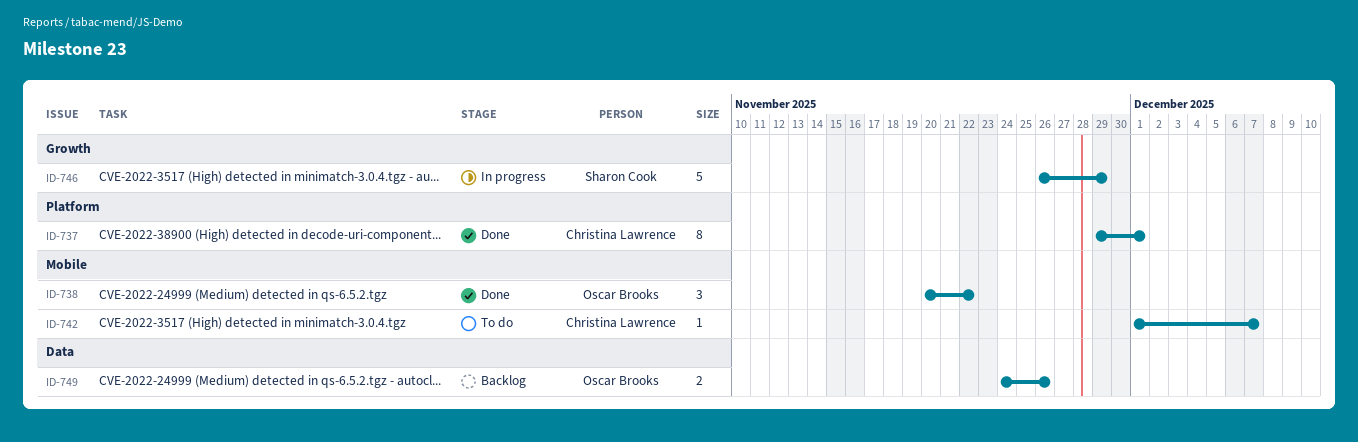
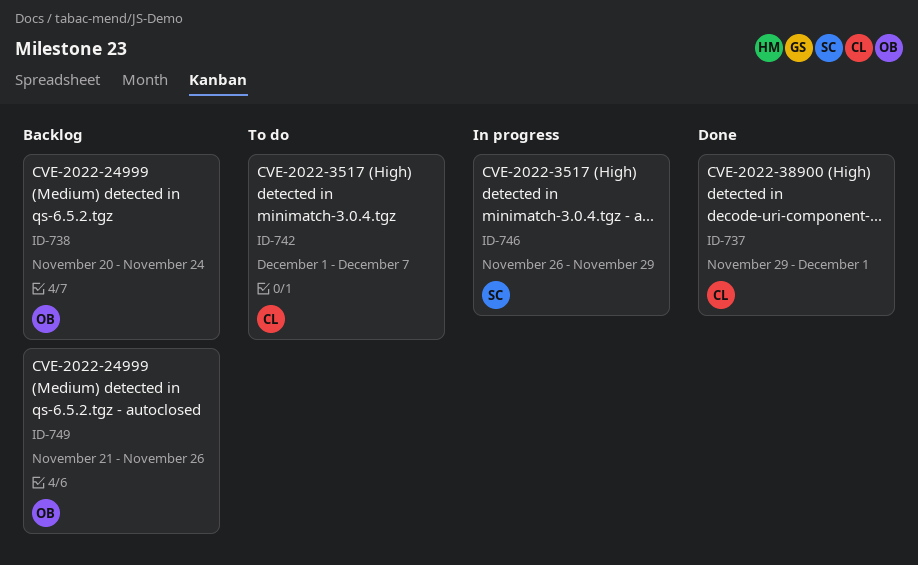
ID-738, status: Done -> Backlog
ID-738, due: Nov 22 -> Nov 24
ID-749, start: Nov 24 -> Nov 21

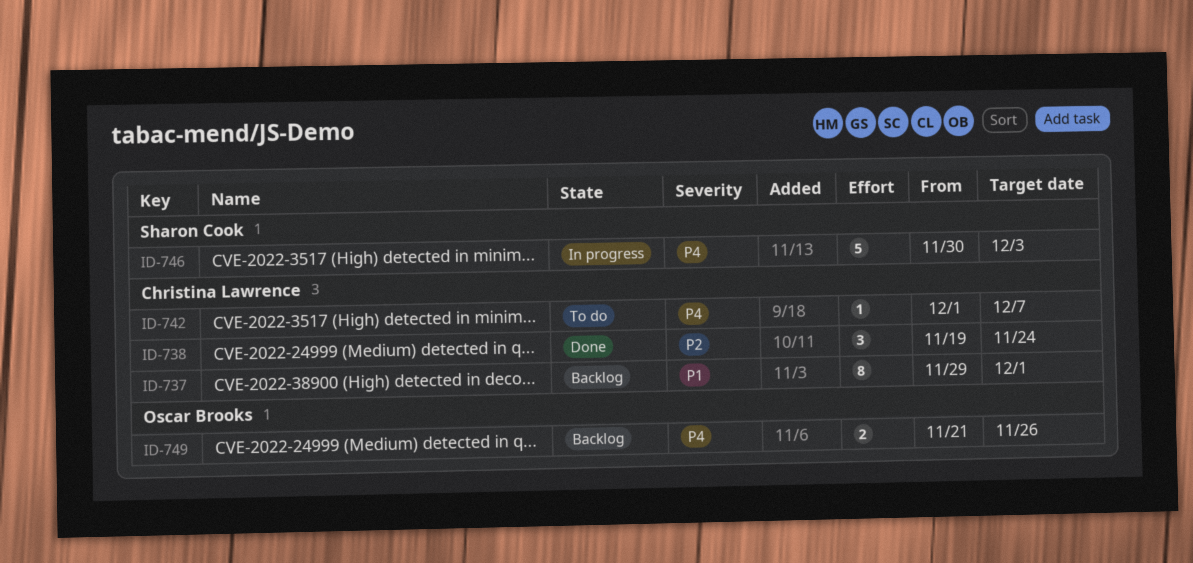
ID-737, status: Done -> Backlog
ID-738, status: Backlog -> Done
ID-738, owner: Oscar Brooks -> Christina Lawrence
ID-738, start: Nov 20 -> Nov 19
ID-746, start: Nov 26 -> Nov 30
ID-746, due: Nov 29 -> Dec 3

